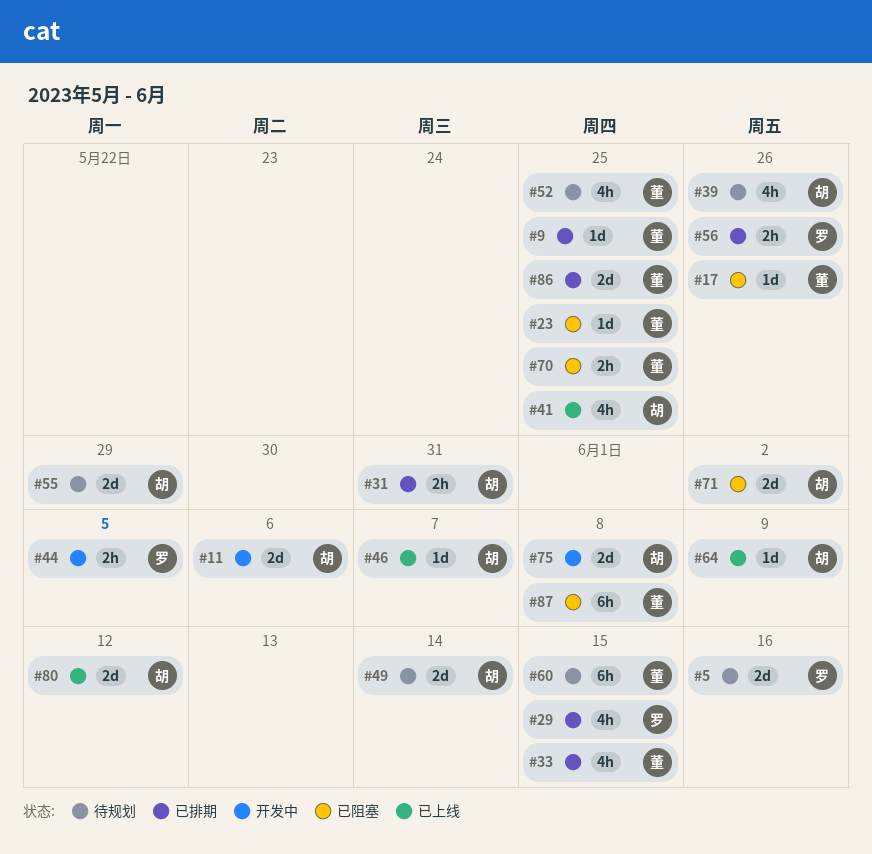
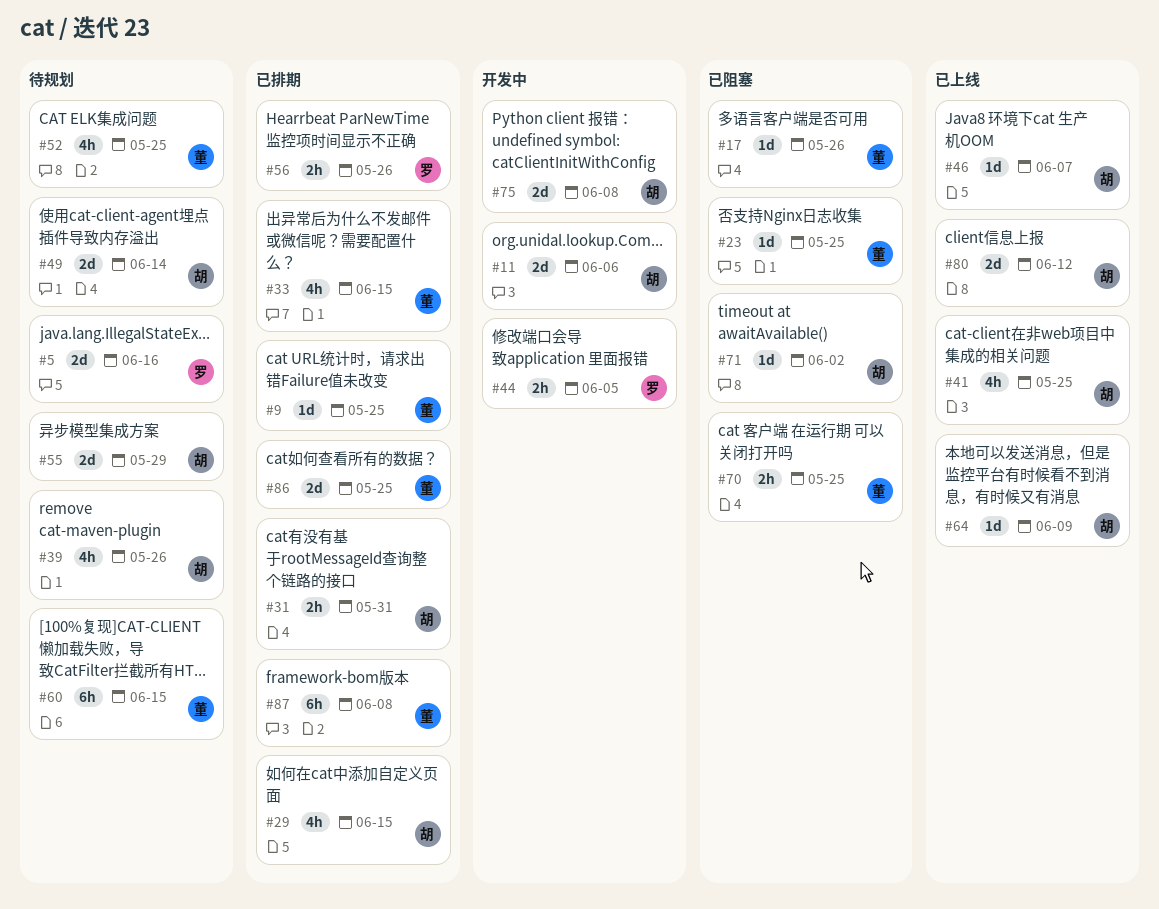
#29, owner: 罗 -> 胡
#71, estimate: 2d -> 1d
#87, status: 已阻塞 -> 已排期

